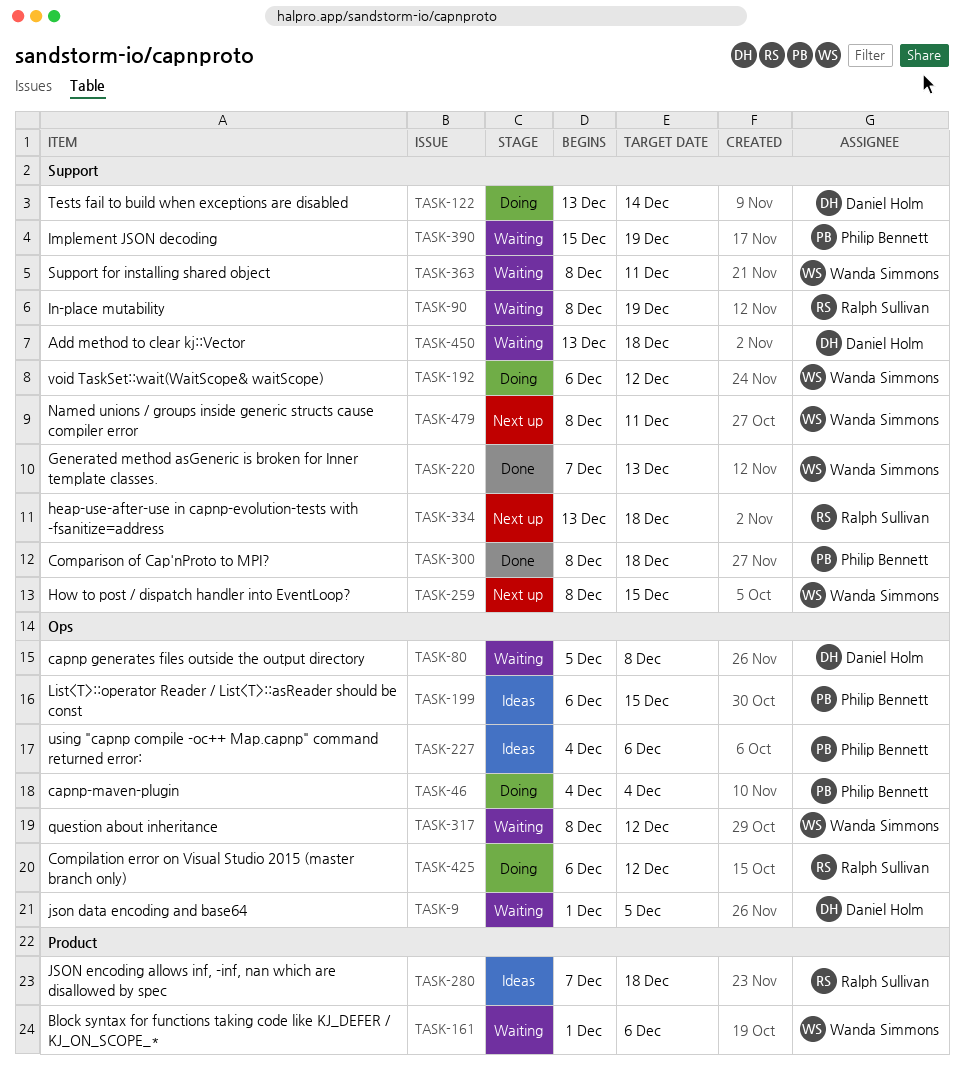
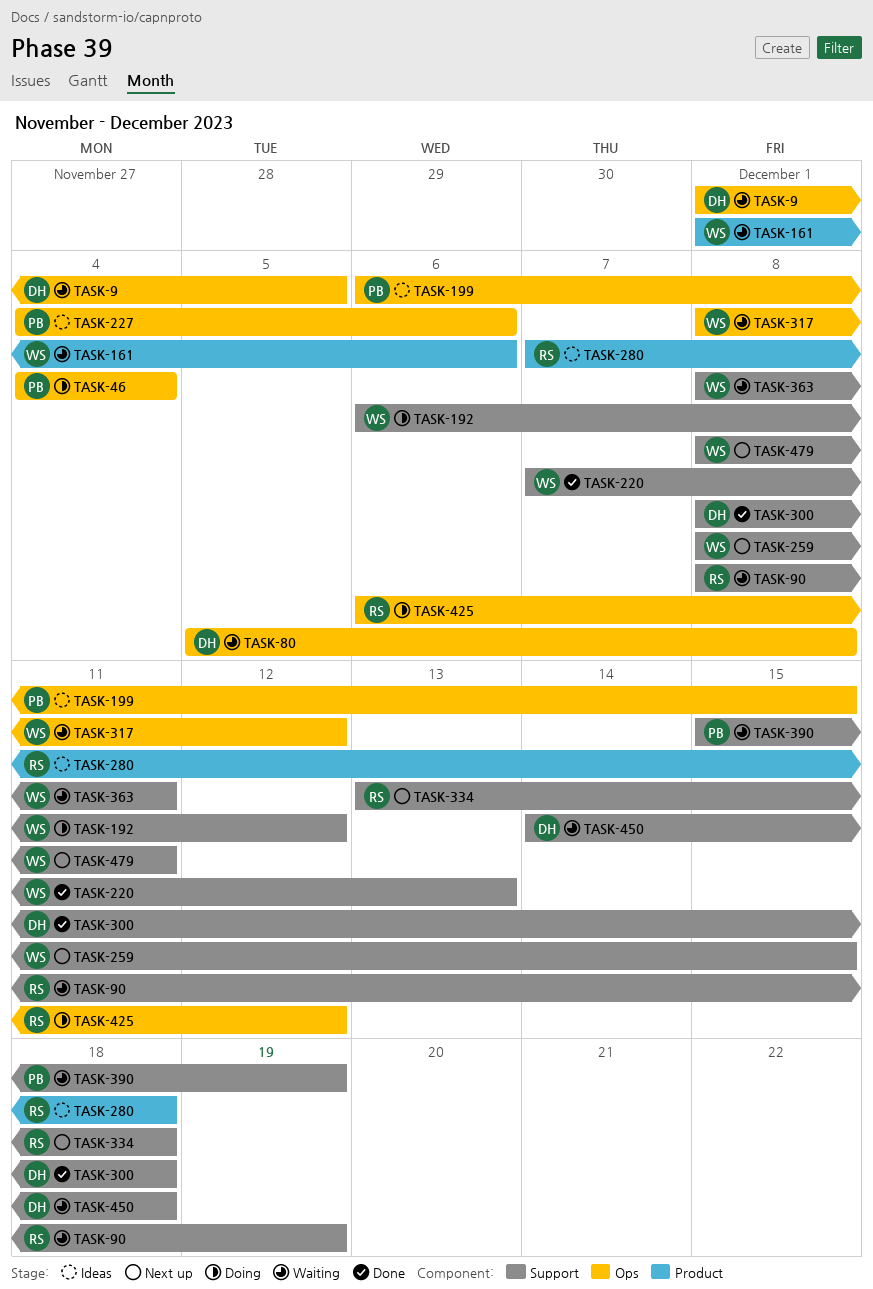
TASK-122: present -> none
TASK-300, owner: Philip Bennett -> Daniel Holm
TASK-450, start: Dec 13 -> Dec 14

